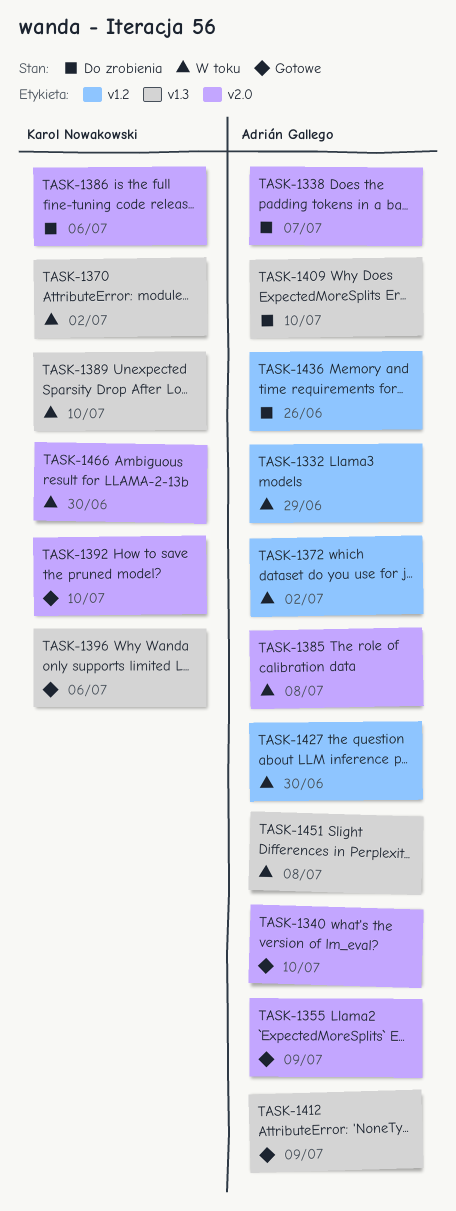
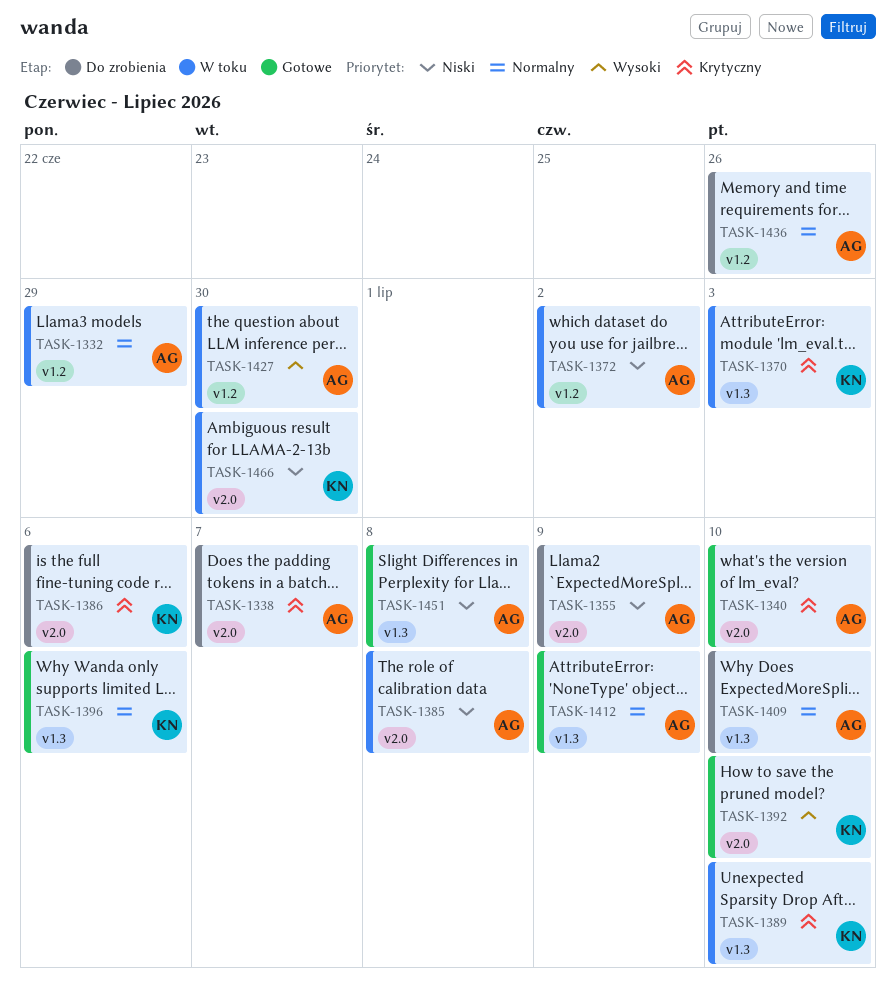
TASK-1355, status: Gotowe -> Do zrobienia
TASK-1370, due: Jul 2 -> Jul 3
TASK-1451, status: W toku -> Gotowe

